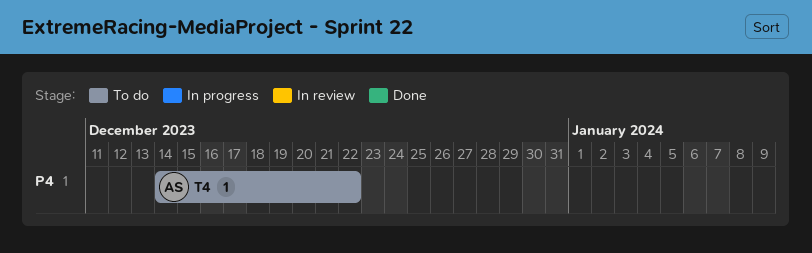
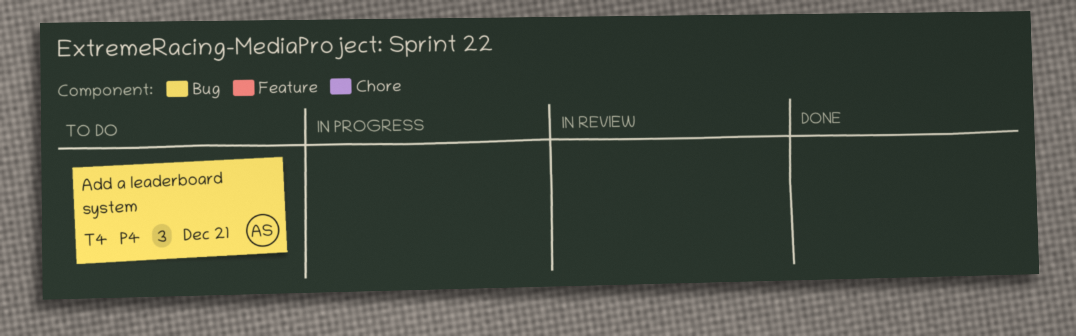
T4, estimate: 1 -> 3
T4, due: Dec 22 -> Dec 21

